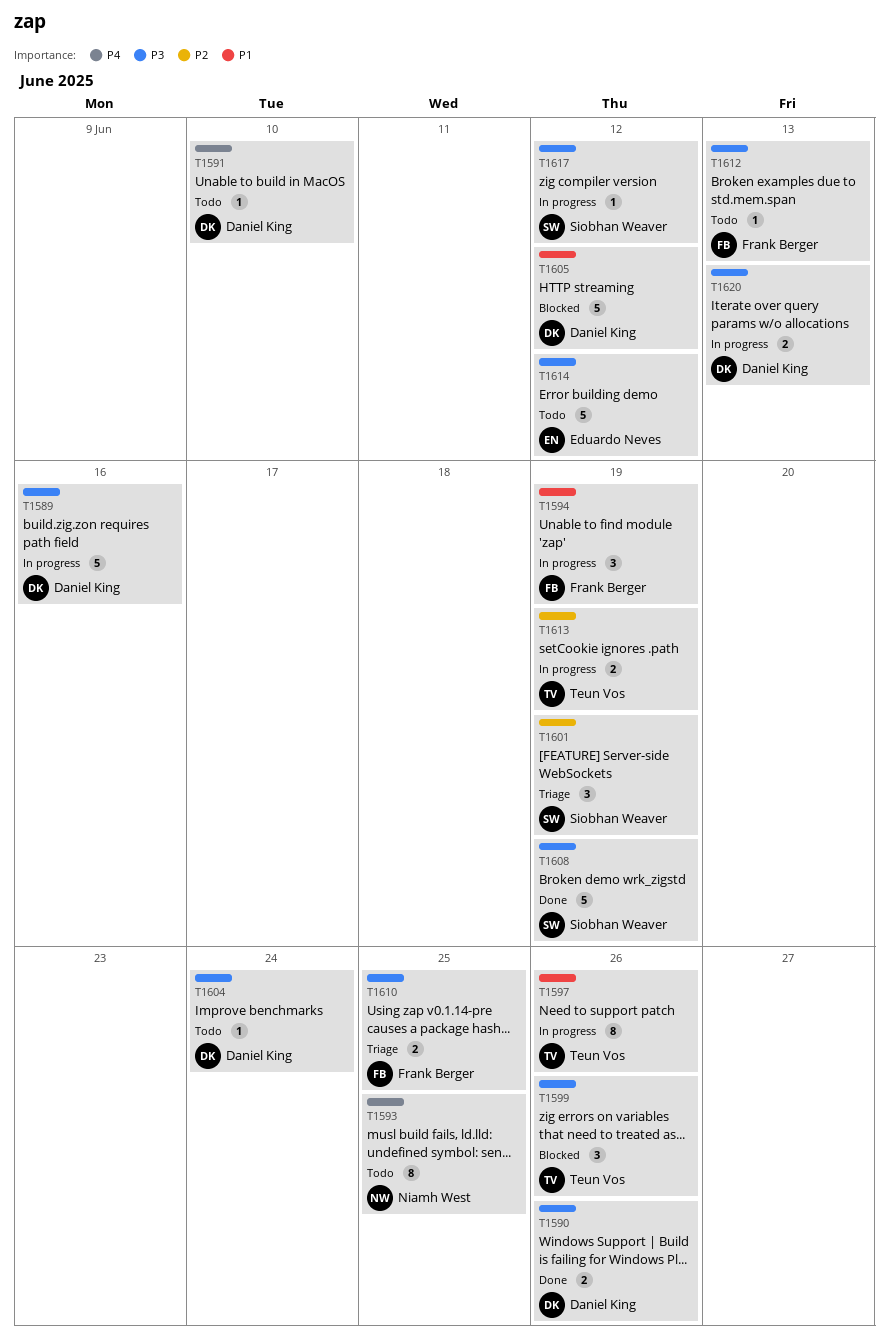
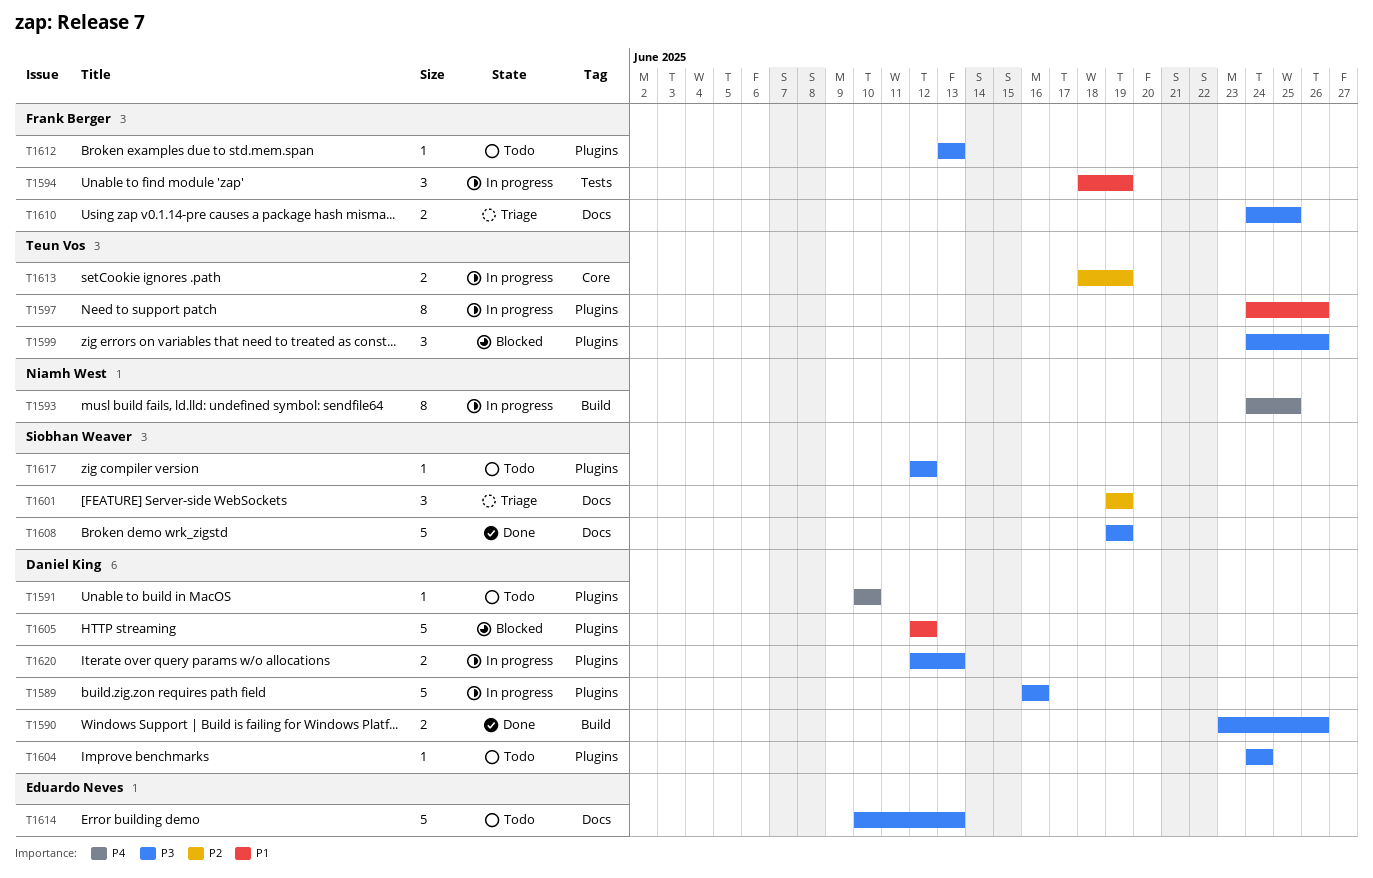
T1593, status: Todo -> In progress
T1614, due: Jun 12 -> Jun 13
T1617, status: In progress -> Todo

